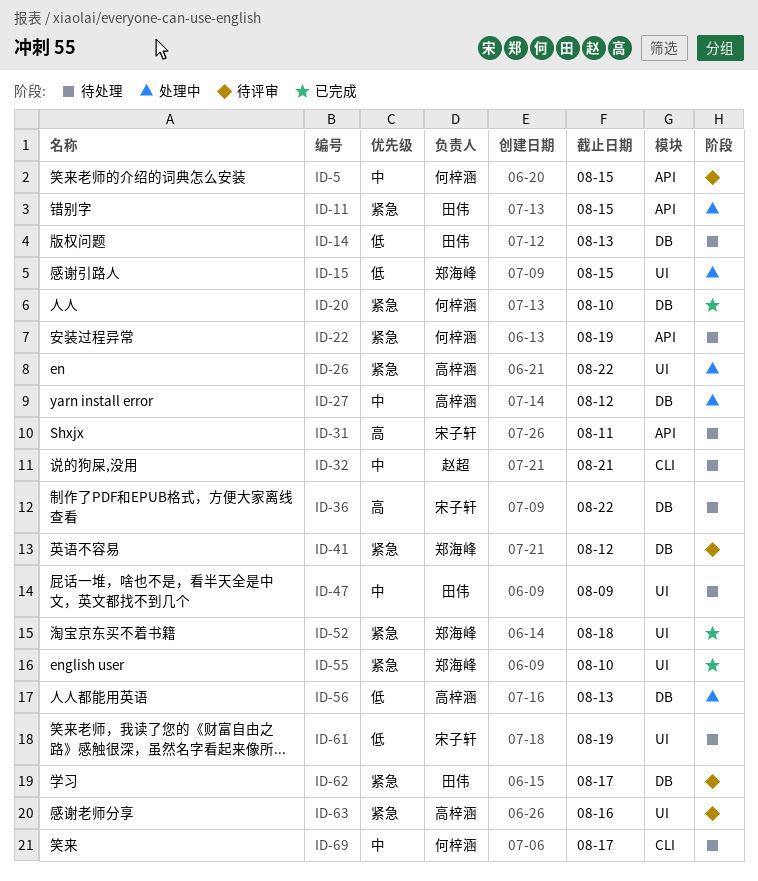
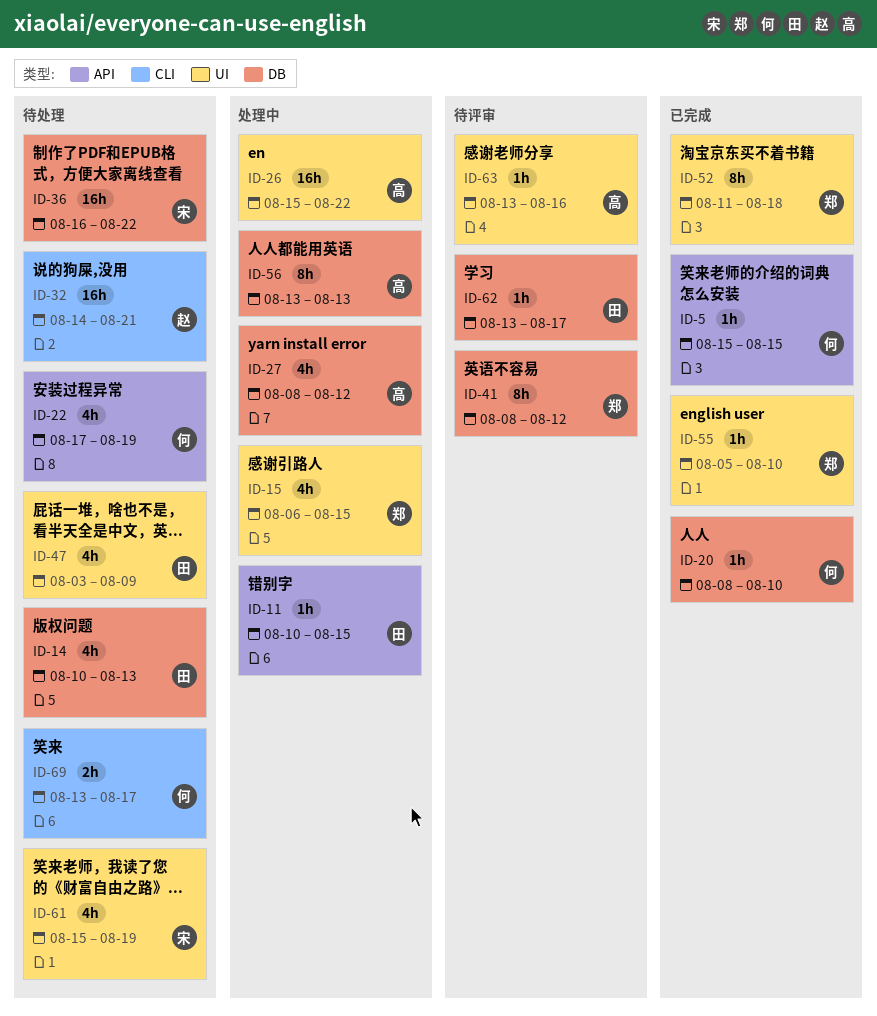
ID-5, status: 待评审 -> 已完成
ID-31: present -> none

